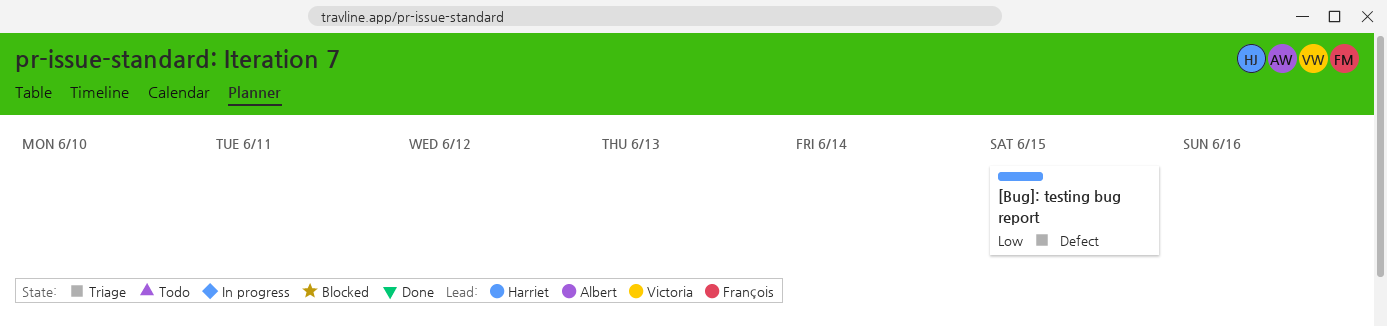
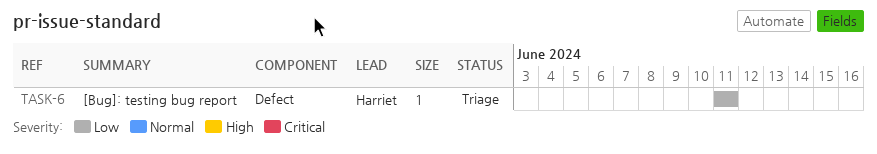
[Bug]: testing bug report, due: Jun 15 -> Jun 11

